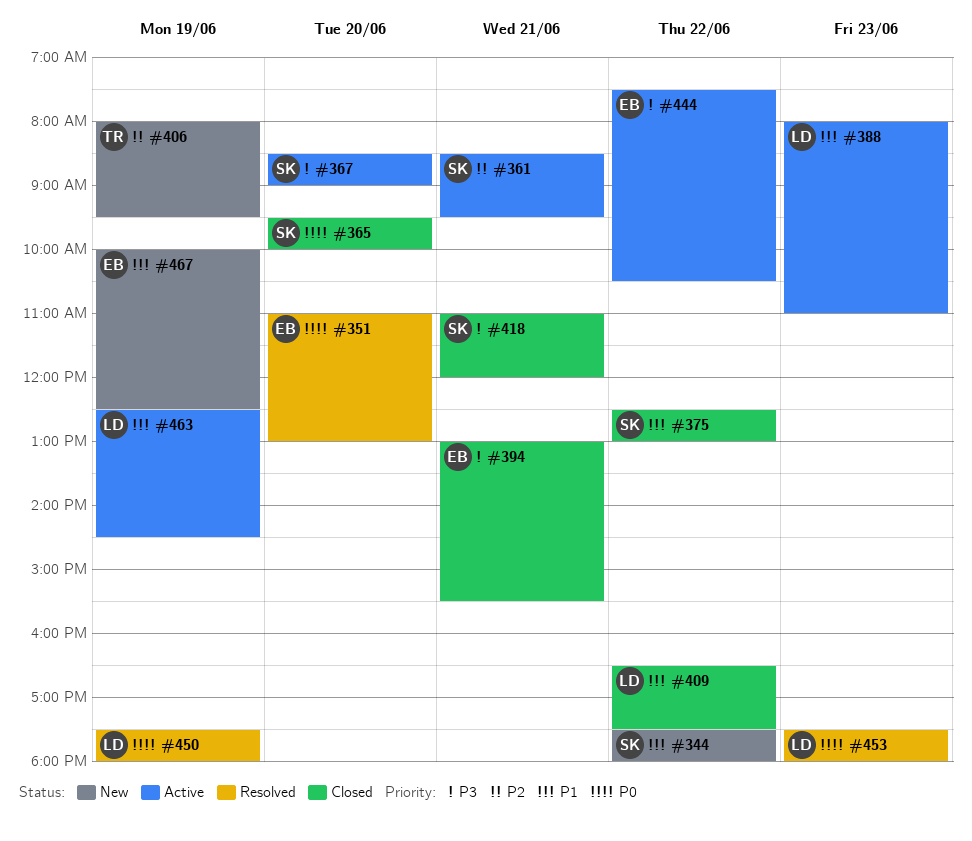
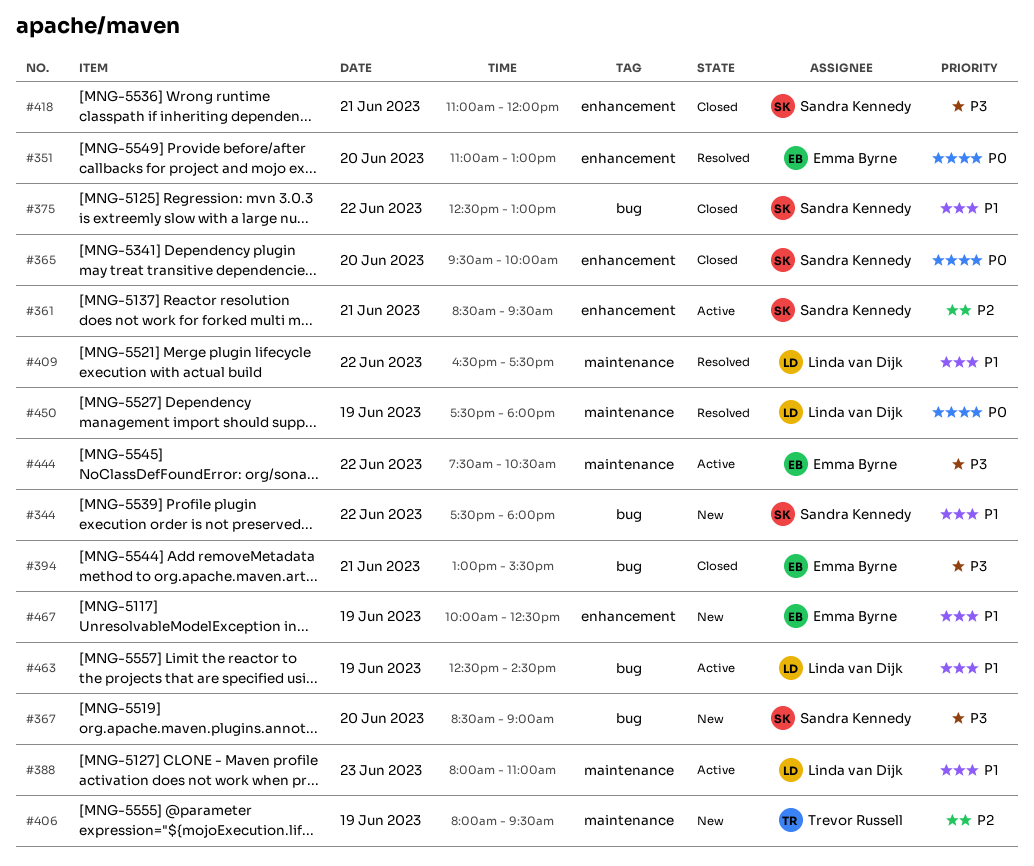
#367, status: Active -> New
#409, status: Closed -> Resolved
#453: present -> none

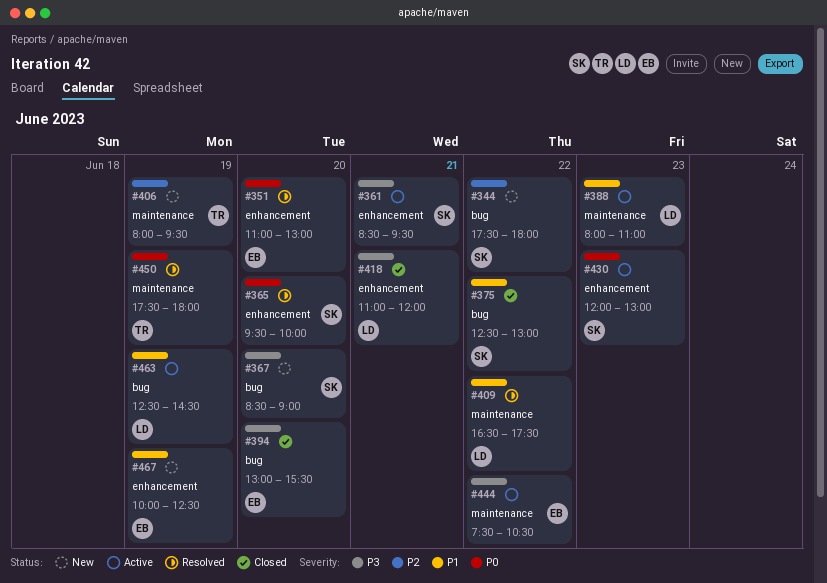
#344, priority: P1 -> P2
#361, priority: P2 -> P3
#365, status: Closed -> Resolved
#394, day: Jun 21 -> Jun 20
#418, owner: Sandra Kennedy -> Linda van Dijk
#430: none -> present
#450, owner: Linda van Dijk -> Trevor Russell

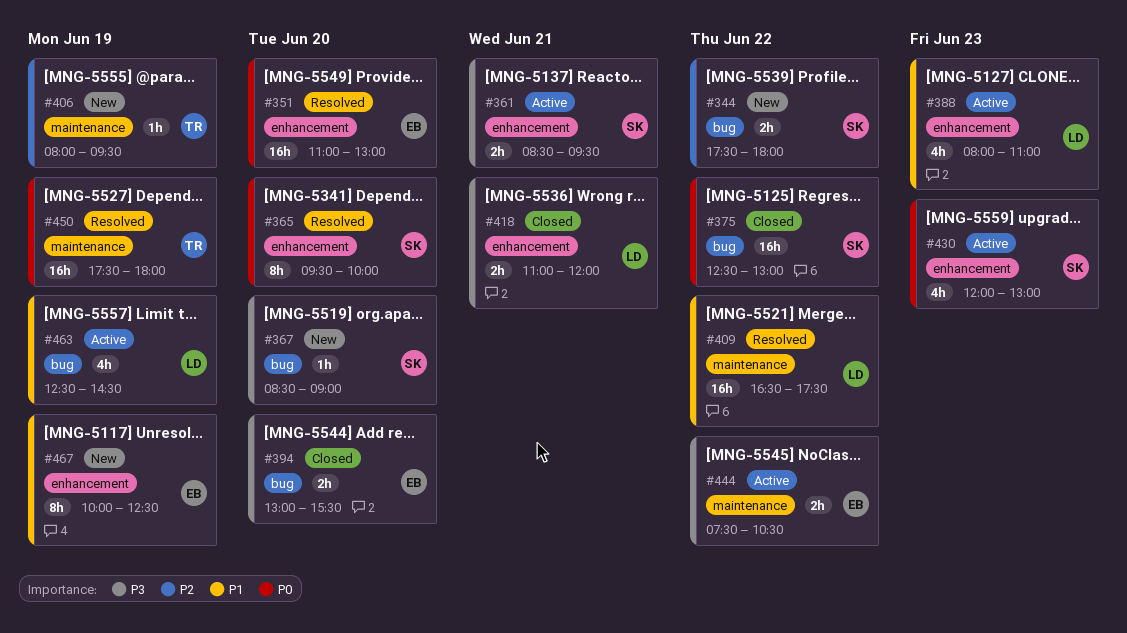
#375, priority: P1 -> P0
#388, label: maintenance -> enhancement

